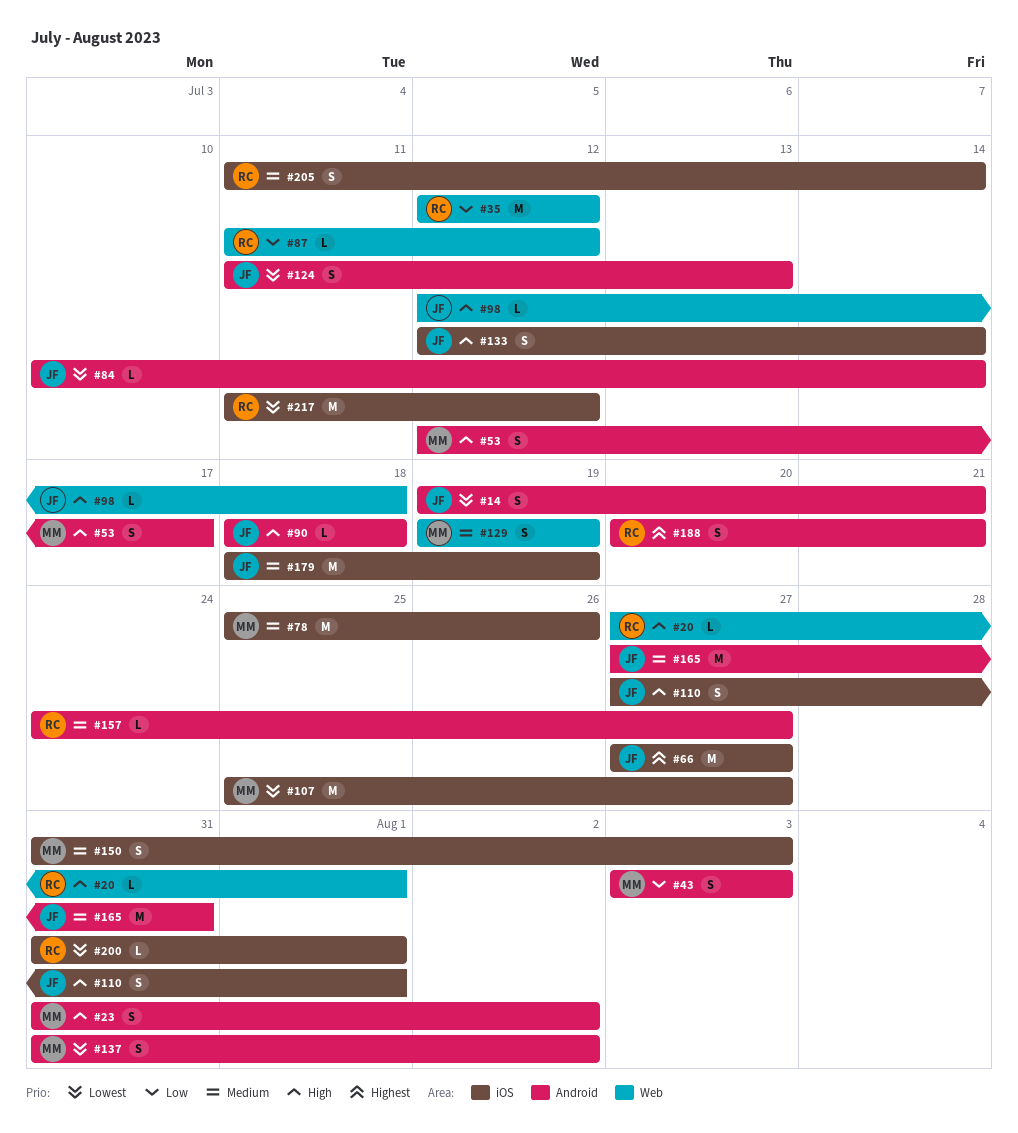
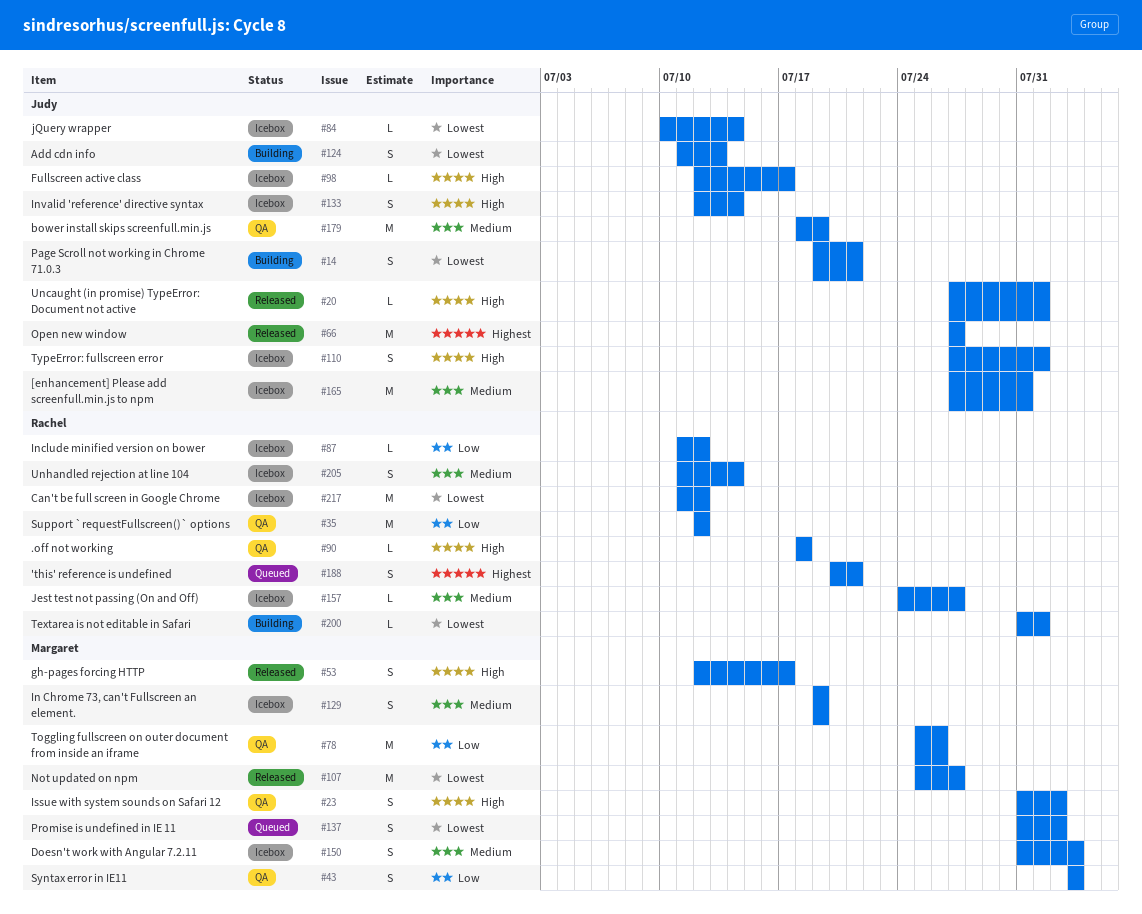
#20, owner: Rachel -> Judy
#78, priority: Medium -> Low
#90, owner: Judy -> Rachel
#98, due: Jul 18 -> Jul 17

